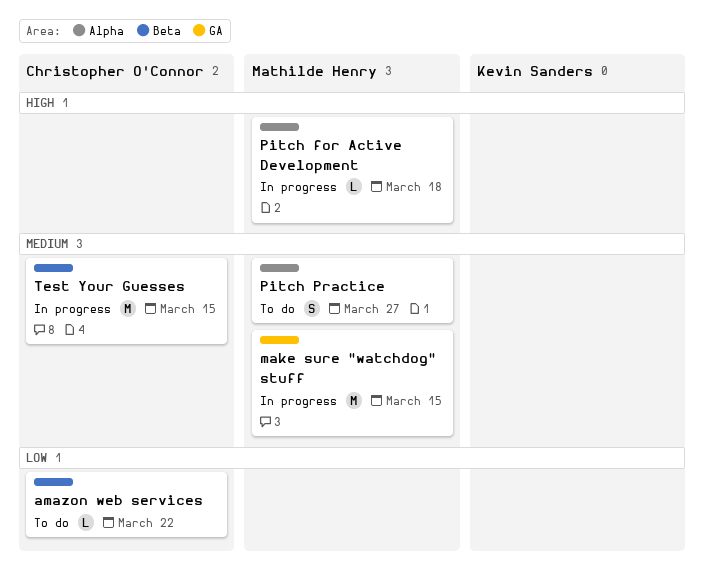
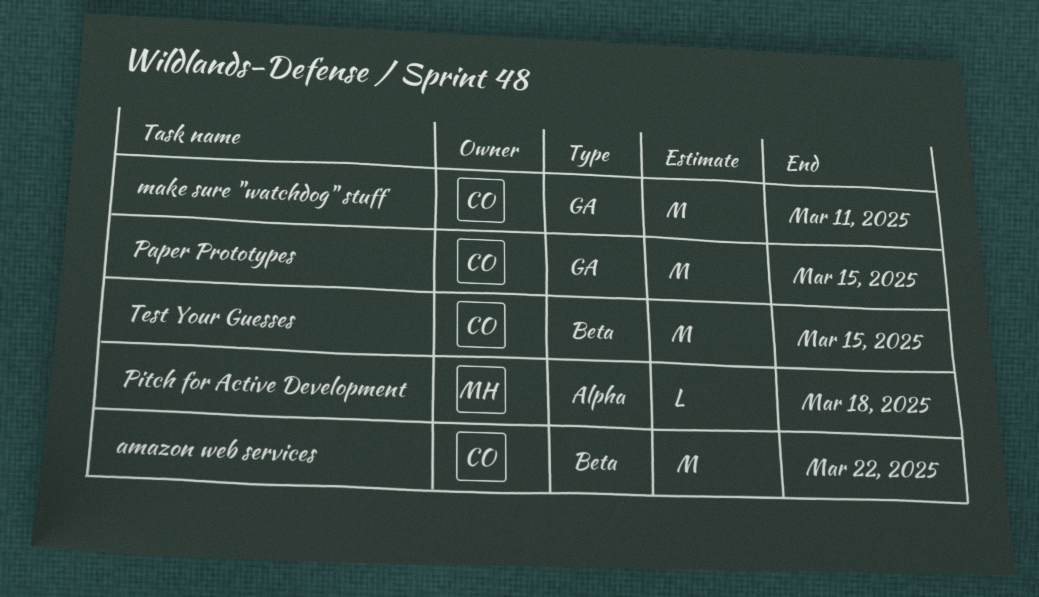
amazon web services, estimate: L -> M
make sure "watchdog" stuff, owner: Mathilde Henry -> Christopher O'Connor
make sure "watchdog" stuff, due: Mar 15 -> Mar 11
Paper Prototypes: none -> present
Pitch Practice: present -> none

